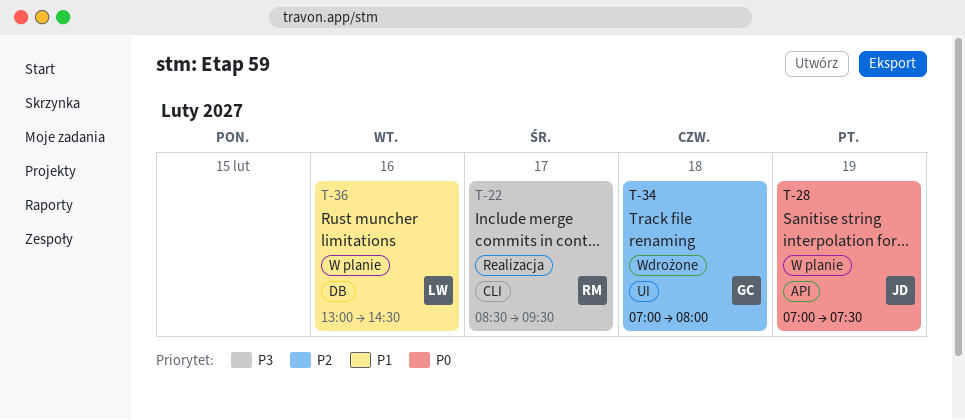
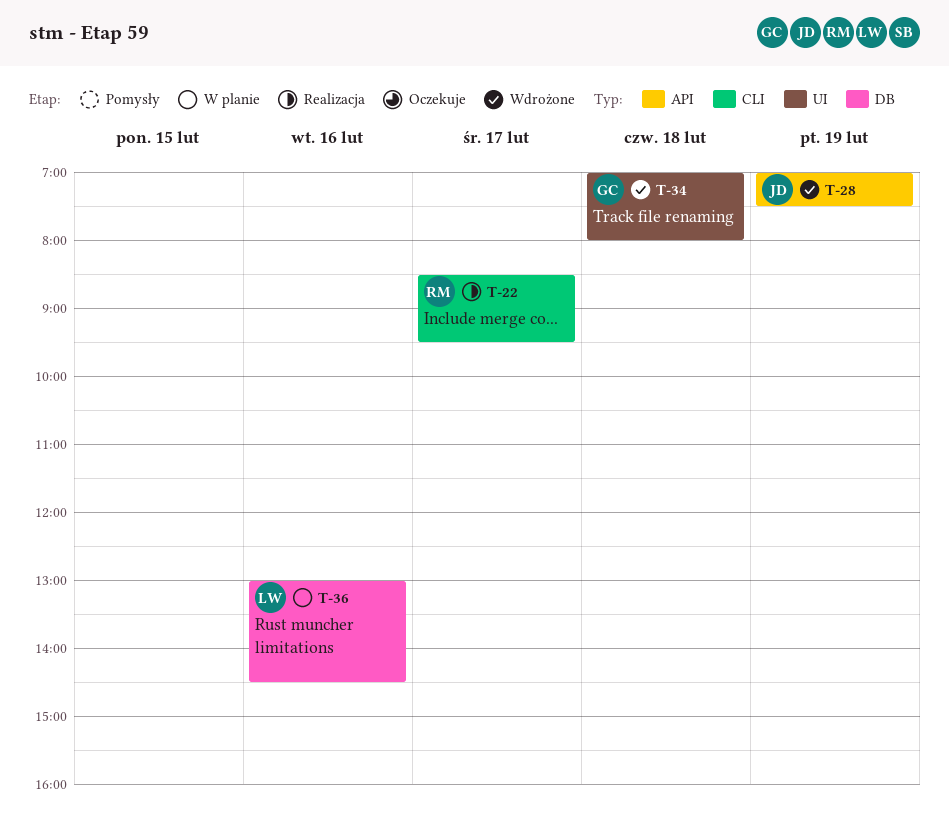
T-28, status: W planie -> Wdrożone

